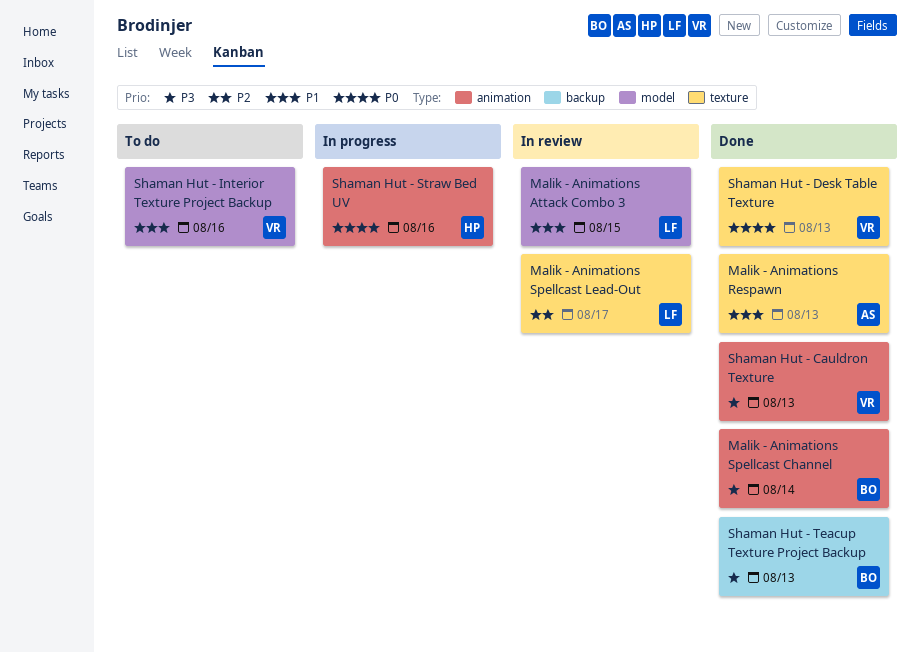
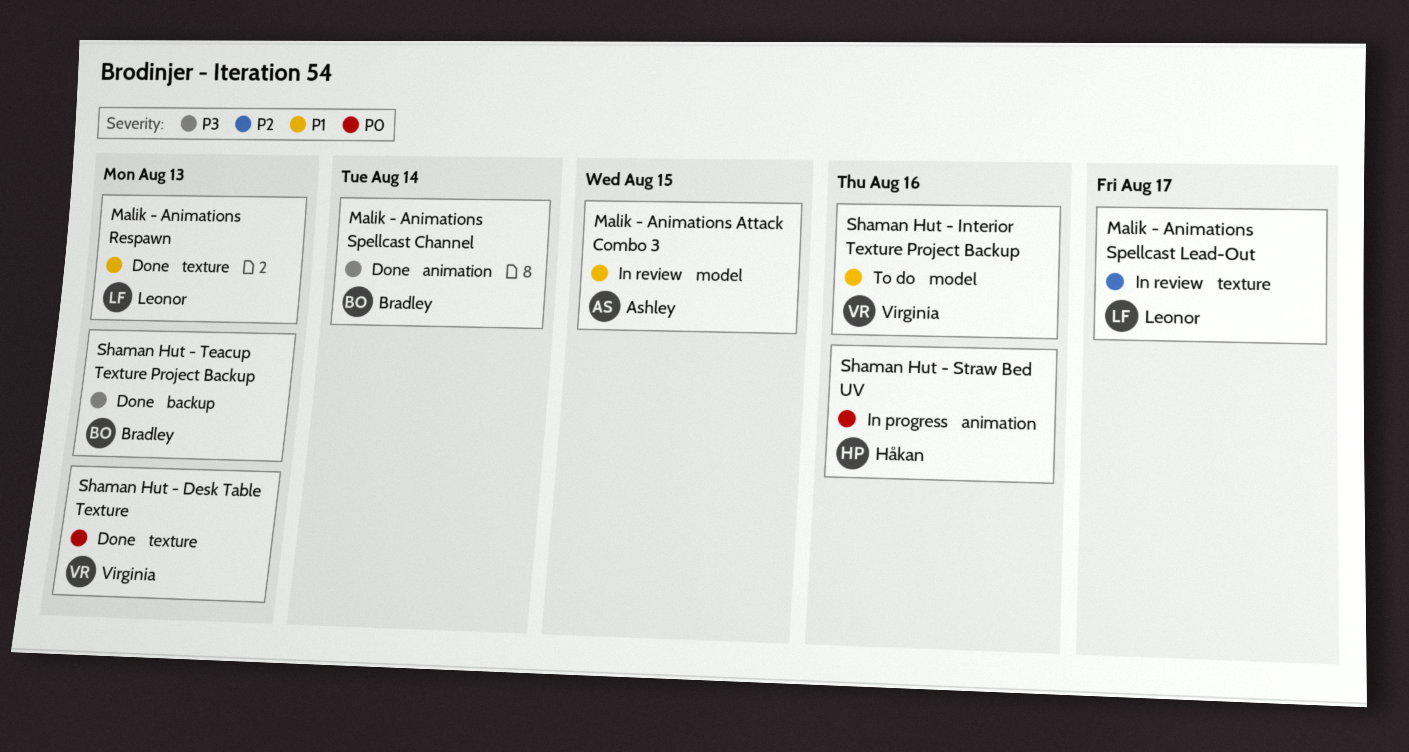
Malik - Animations Attack Combo 3, owner: Leonor -> Ashley
Malik - Animations Respawn, owner: Ashley -> Leonor
Shaman Hut - Cauldron Texture: present -> none

